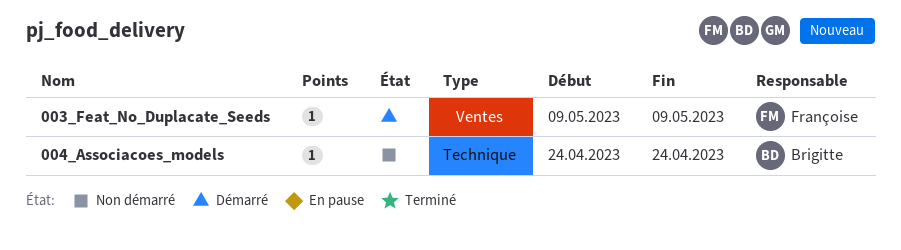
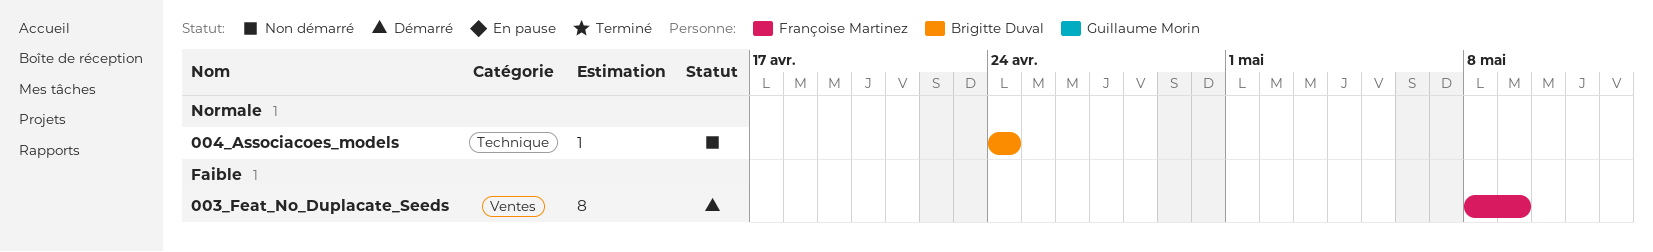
003_Feat_No_Duplacate_Seeds, estimate: 1 -> 8
003_Feat_No_Duplacate_Seeds, start: May 9 -> May 8

